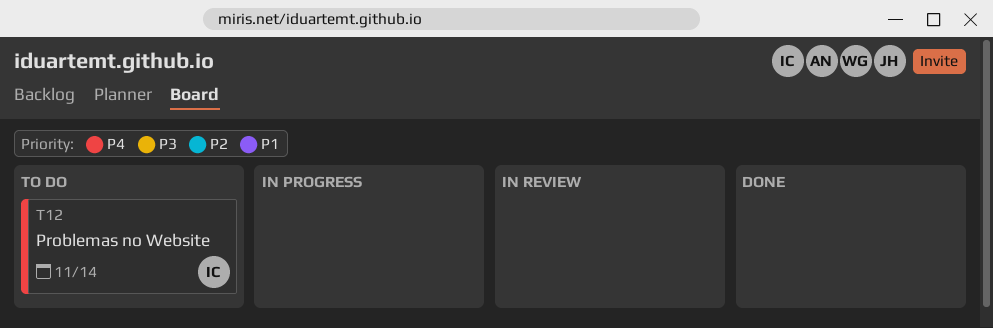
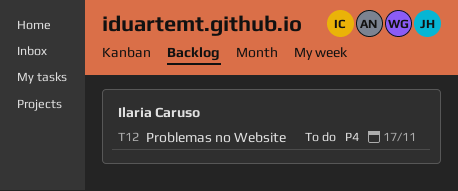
T12, due: Nov 14 -> Nov 17

